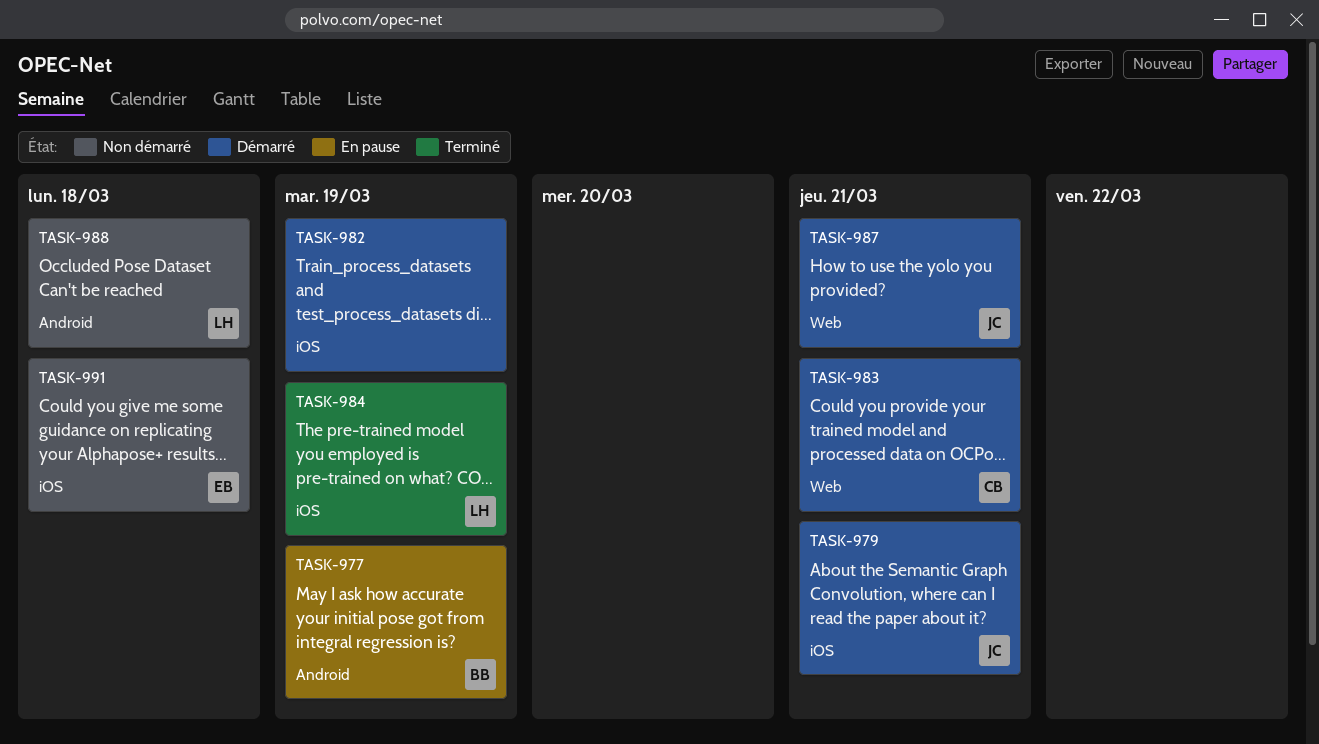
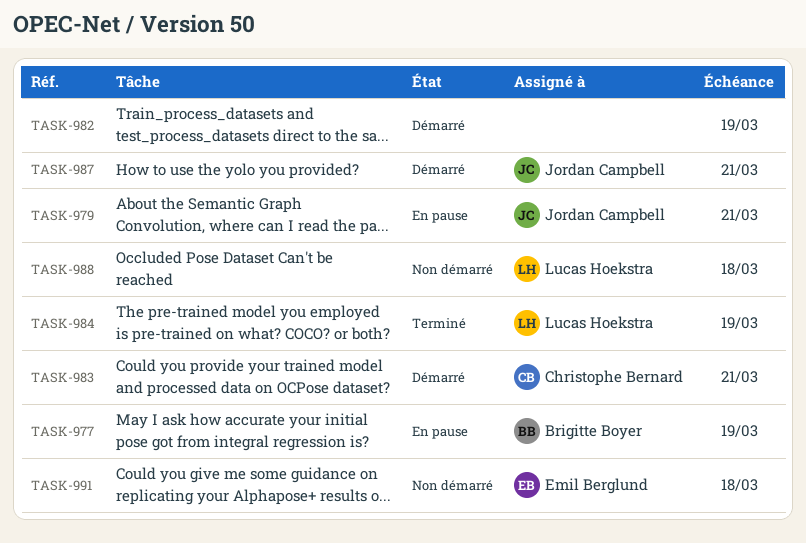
TASK-979, status: Démarré -> En pause

